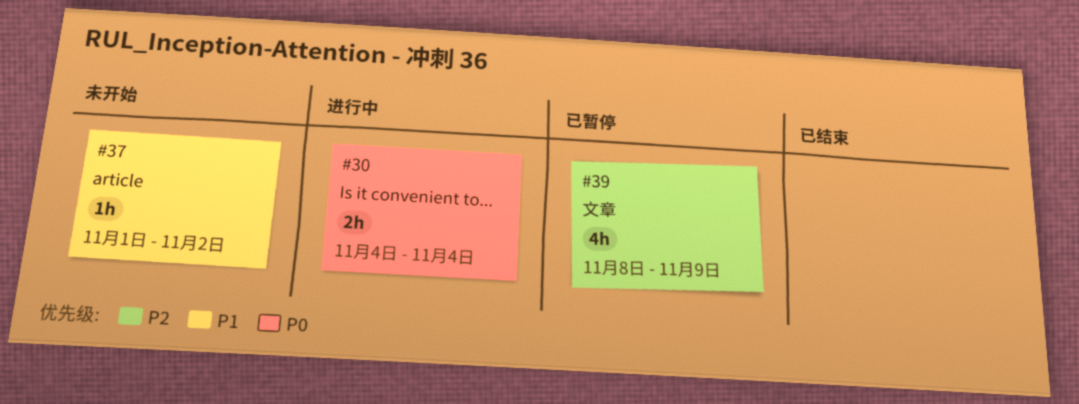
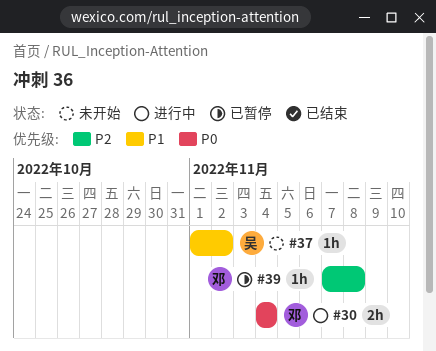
#39, estimate: 4h -> 1h
#39, start: Nov 8 -> Nov 7
#39, due: Nov 9 -> Nov 8

